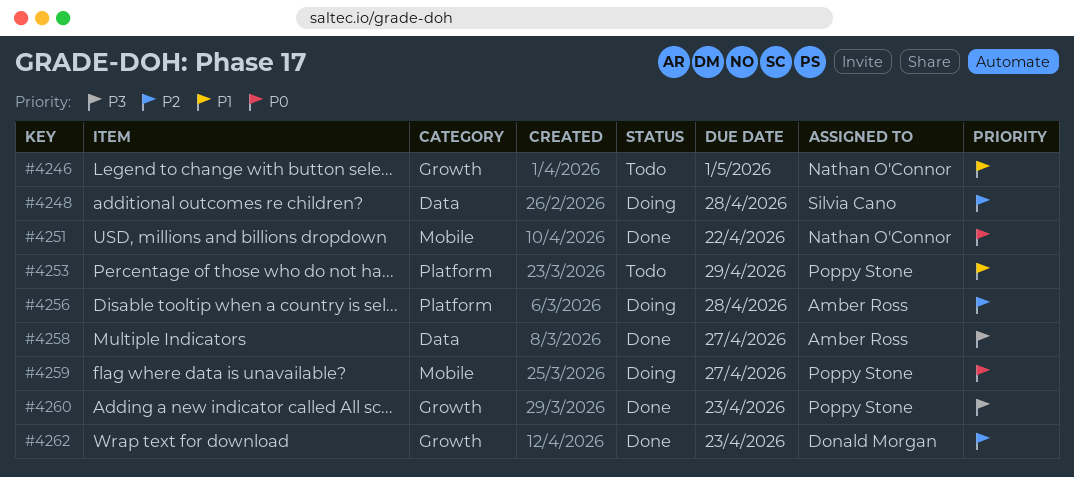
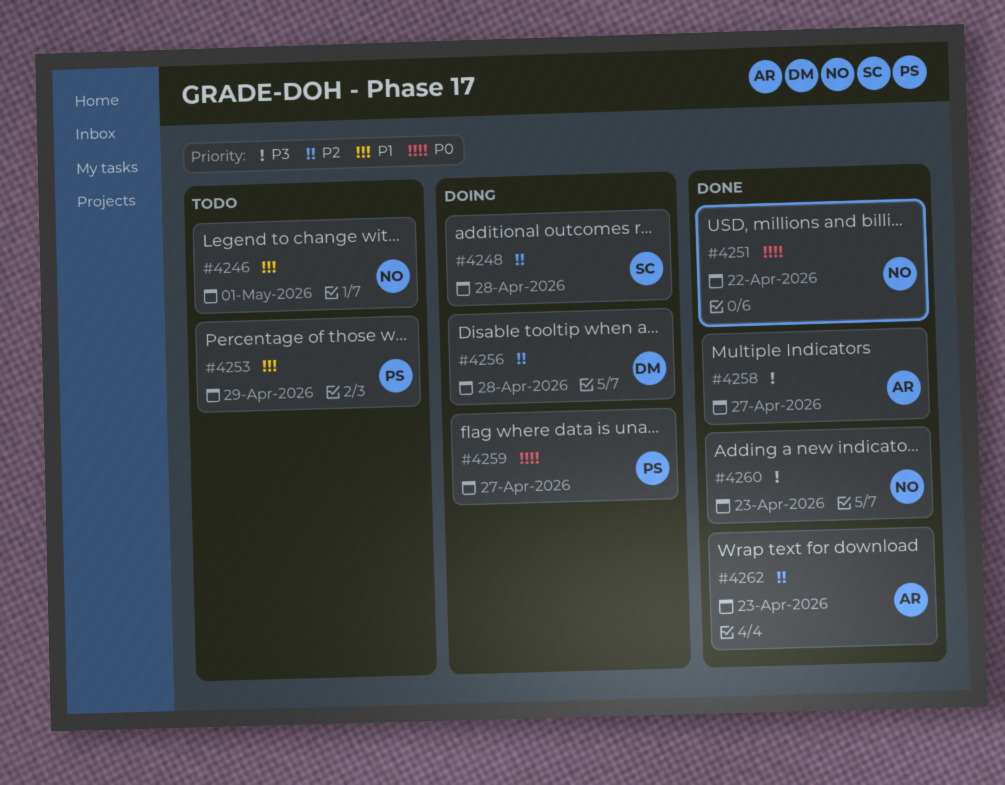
#4256, owner: Amber Ross -> Donald Morgan
#4260, owner: Poppy Stone -> Nathan O'Connor
#4262, owner: Donald Morgan -> Amber Ross

